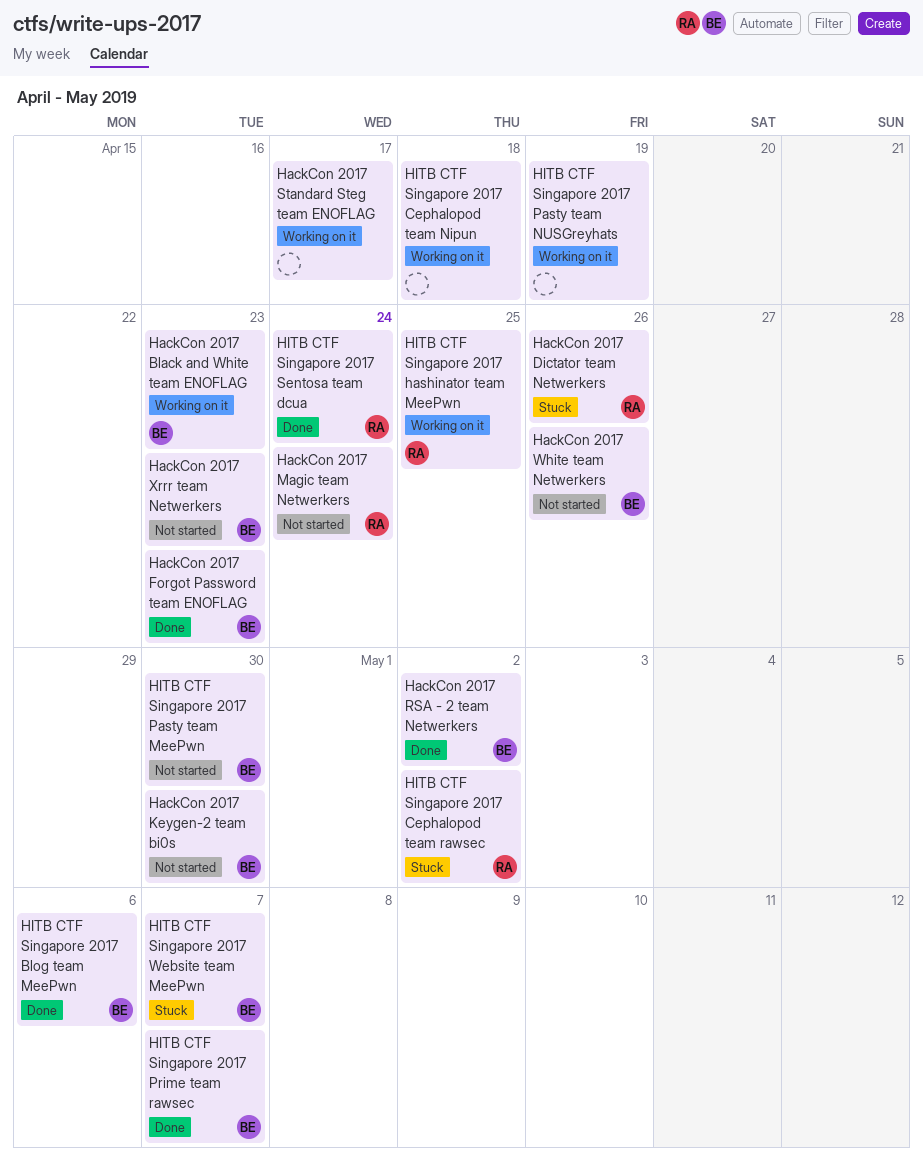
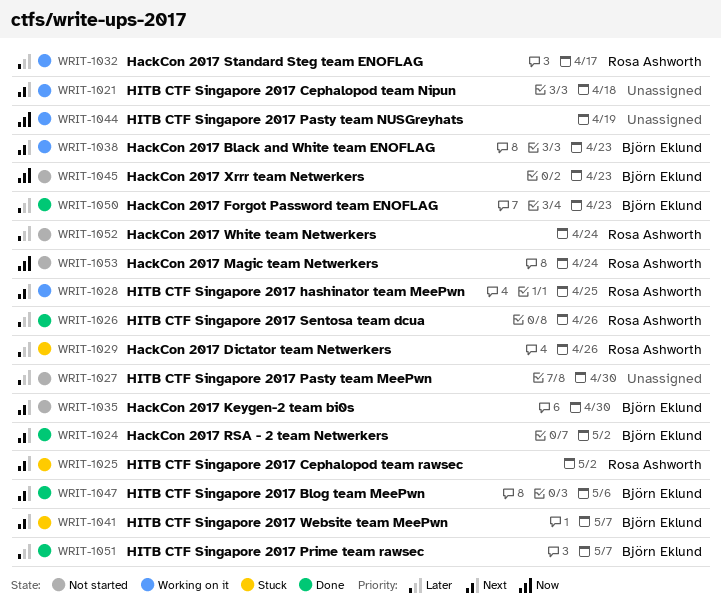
HackCon 2017 Standard Steg team ENOFLAG, owner: none -> Rosa Ashworth
HackCon 2017 White team Netwerkers, owner: Björn Eklund -> Rosa Ashworth
HackCon 2017 White team Netwerkers, due: Apr 26 -> Apr 24
HITB CTF Singapore 2017 Pasty team MeePwn, owner: Björn Eklund -> none
HITB CTF Singapore 2017 Sentosa team dcua, due: Apr 24 -> Apr 26

